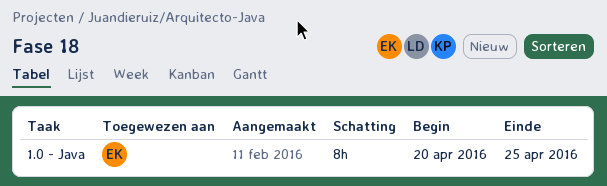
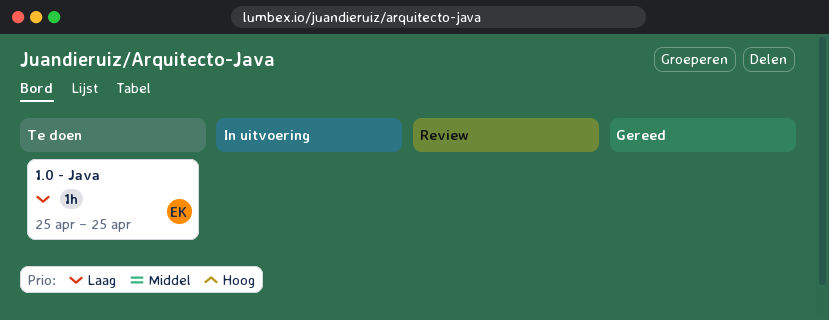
1.0 - Java, estimate: 8h -> 1h
1.0 - Java, start: Apr 20 -> Apr 25

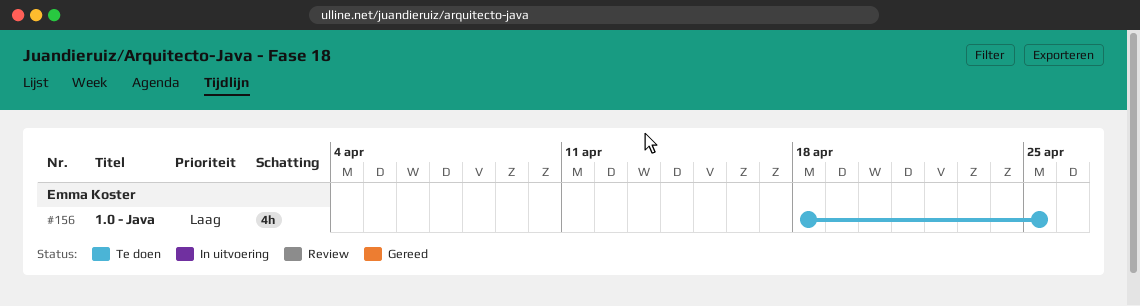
1.0 - Java, estimate: 1h -> 4h
1.0 - Java, start: Apr 25 -> Apr 18

